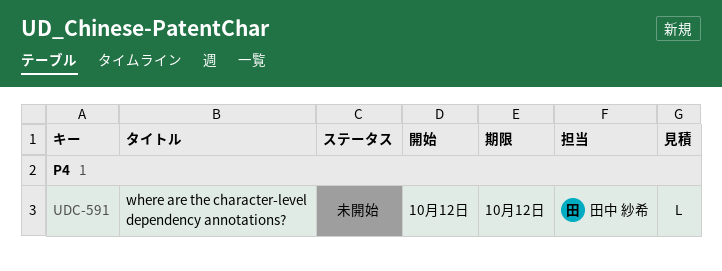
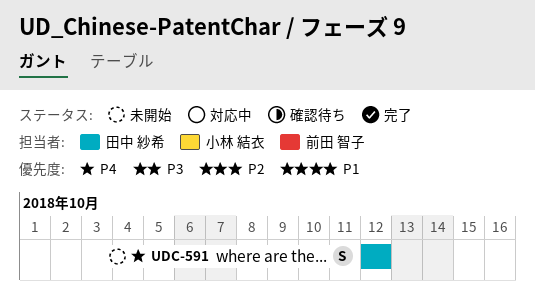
UDC-591, estimate: L -> S

